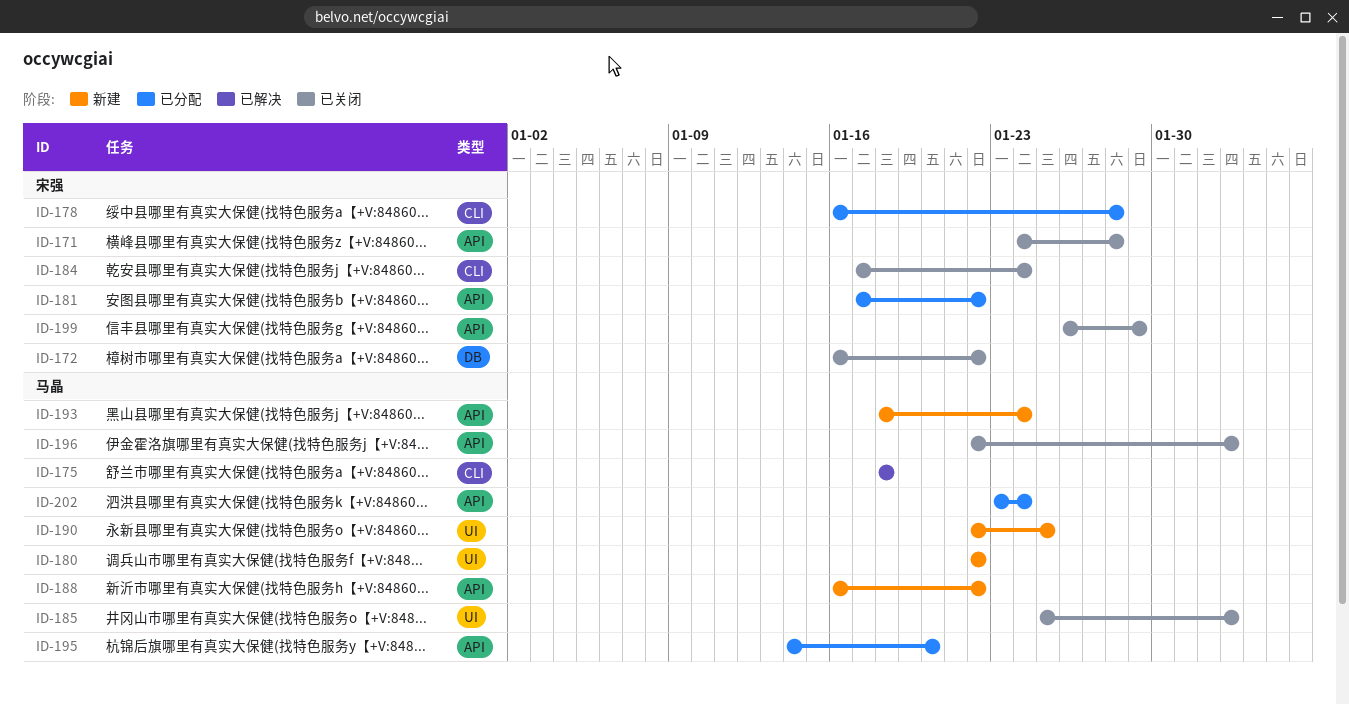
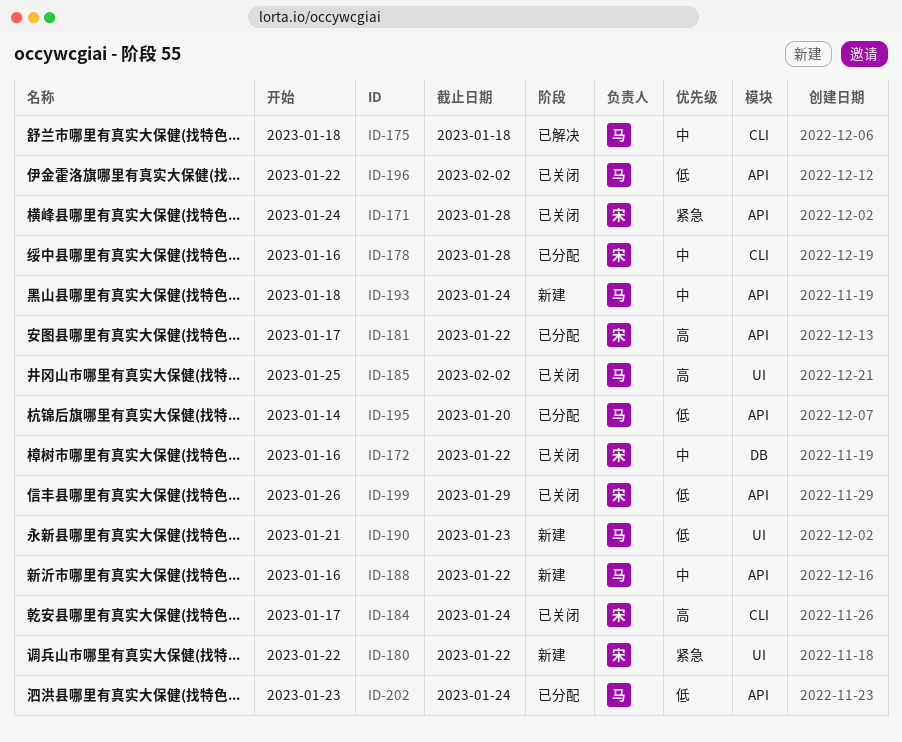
ID-180, owner: 马晶 -> 宋强
ID-190, start: Jan 22 -> Jan 21
ID-190, due: Jan 25 -> Jan 23

